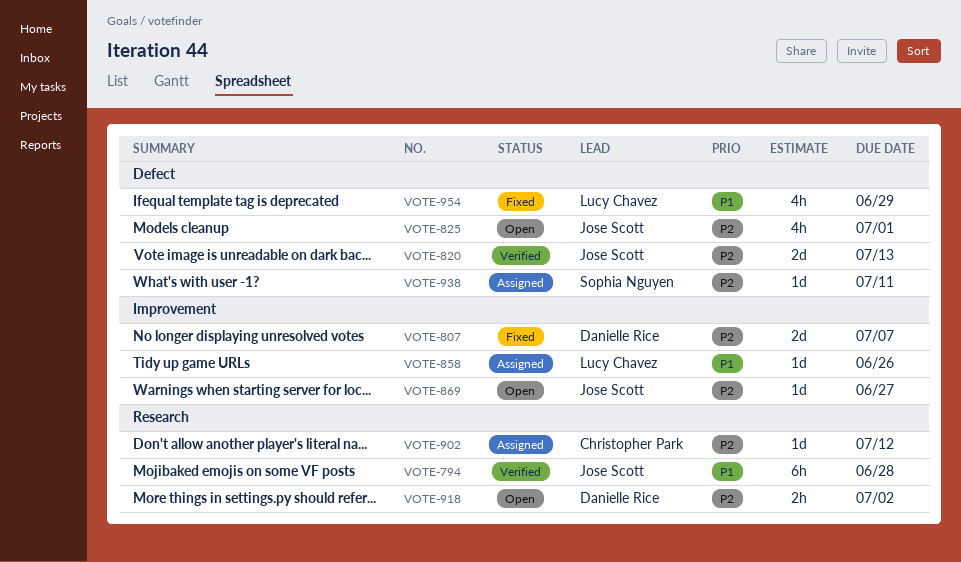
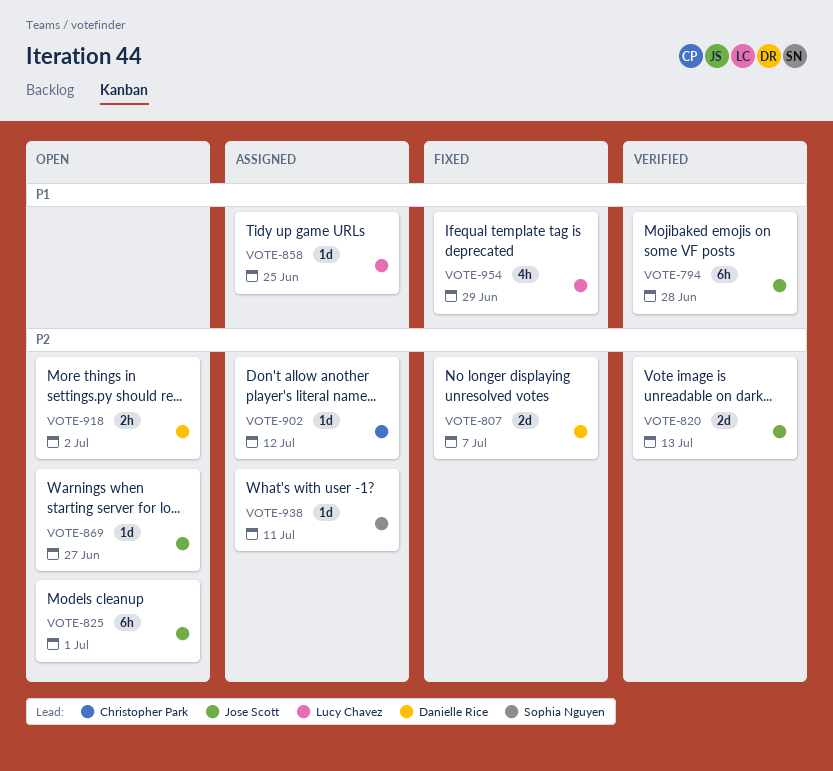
VOTE-825, estimate: 4h -> 6h
VOTE-858, due: Jun 26 -> Jun 25

